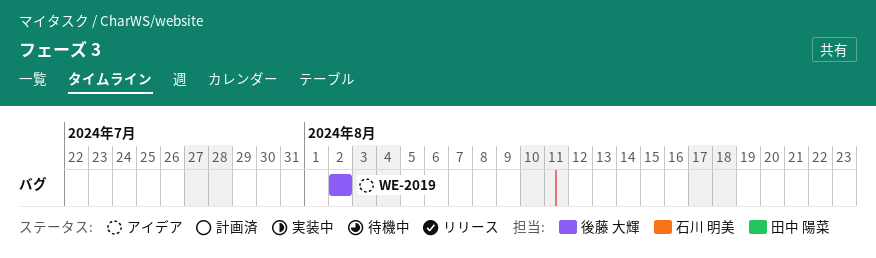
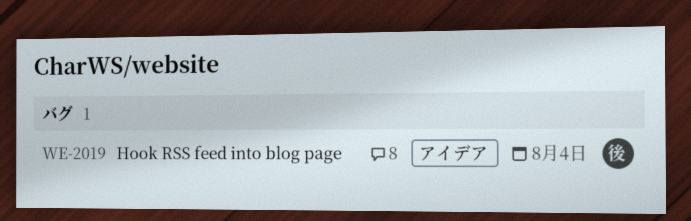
WE-2019, due: Aug 2 -> Aug 4

